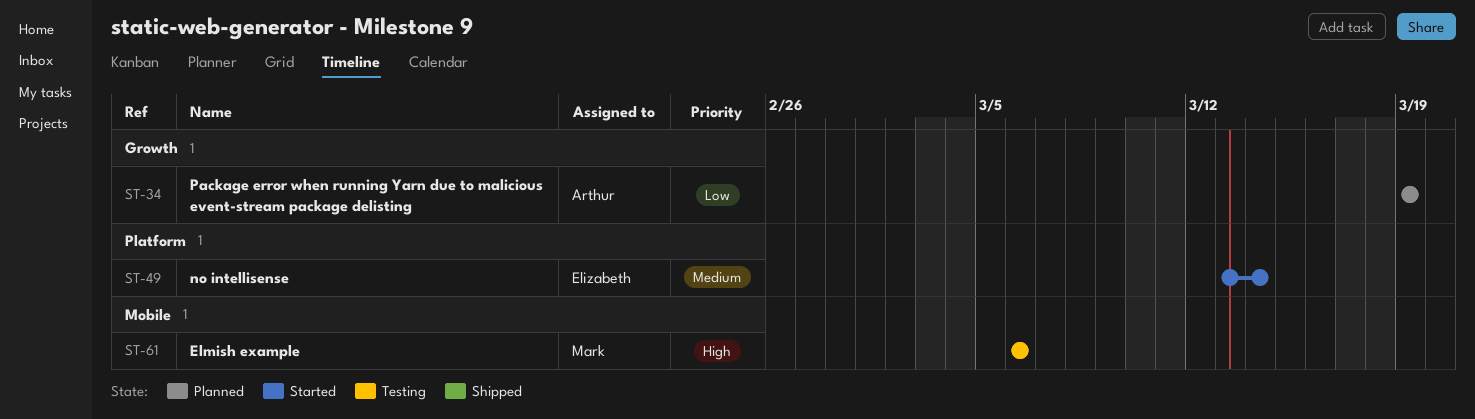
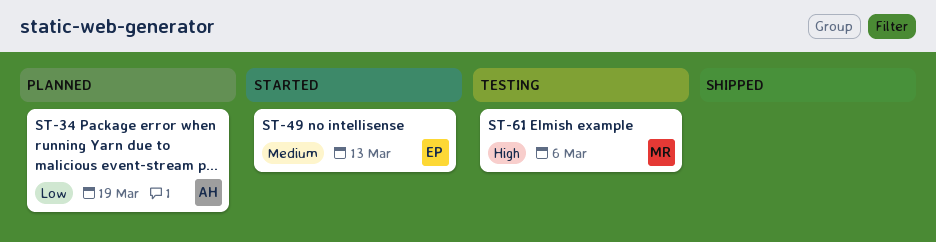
ST-49, due: Mar 14 -> Mar 13

